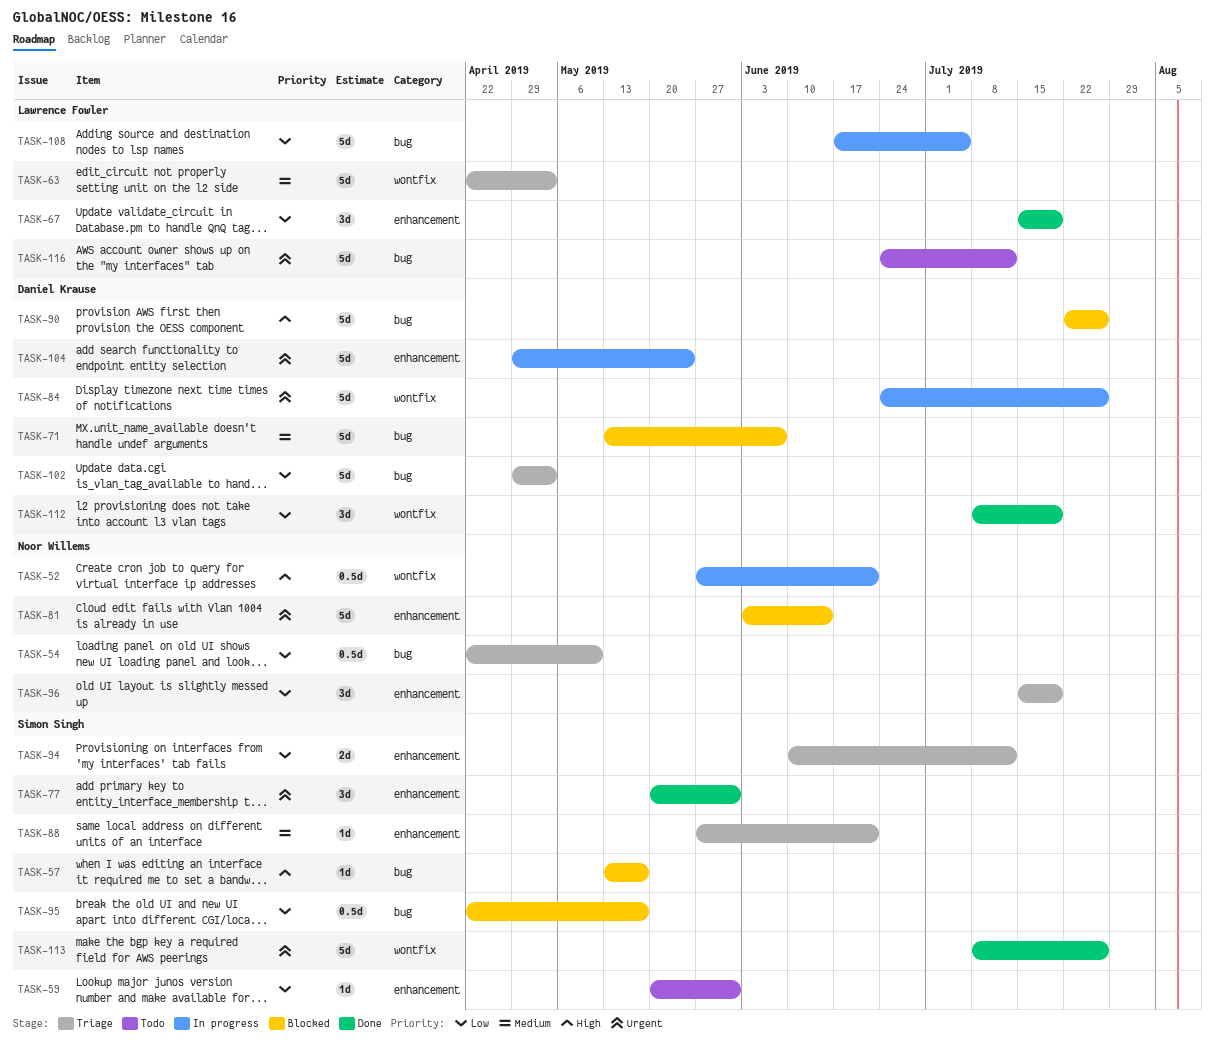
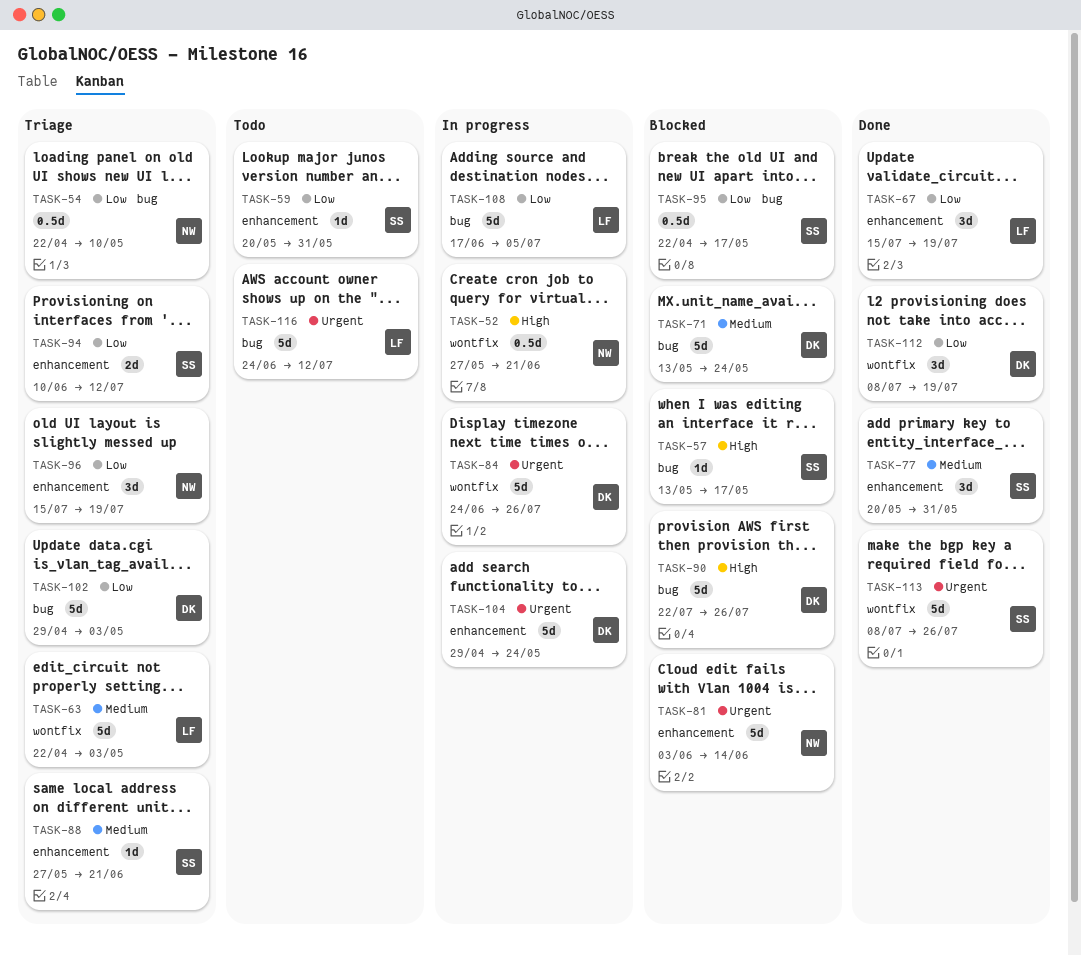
TASK-71, due: Jun 7 -> May 24
TASK-77, priority: Urgent -> Medium

